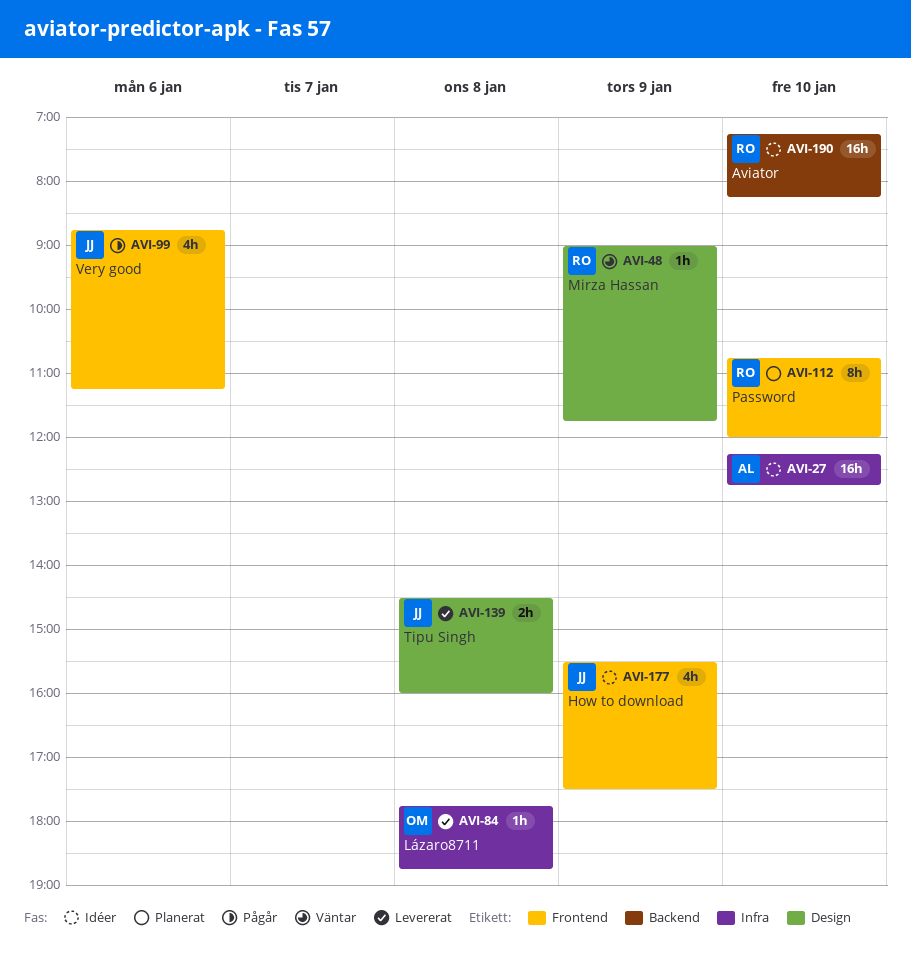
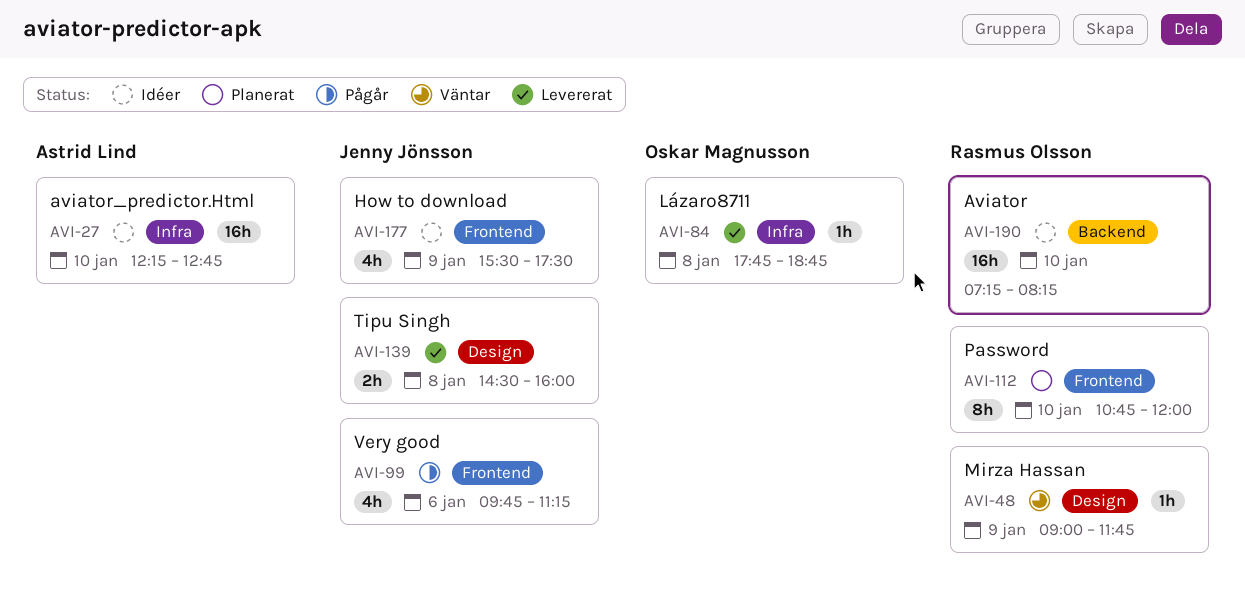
AVI-99, begins: 08:45 -> 09:45

